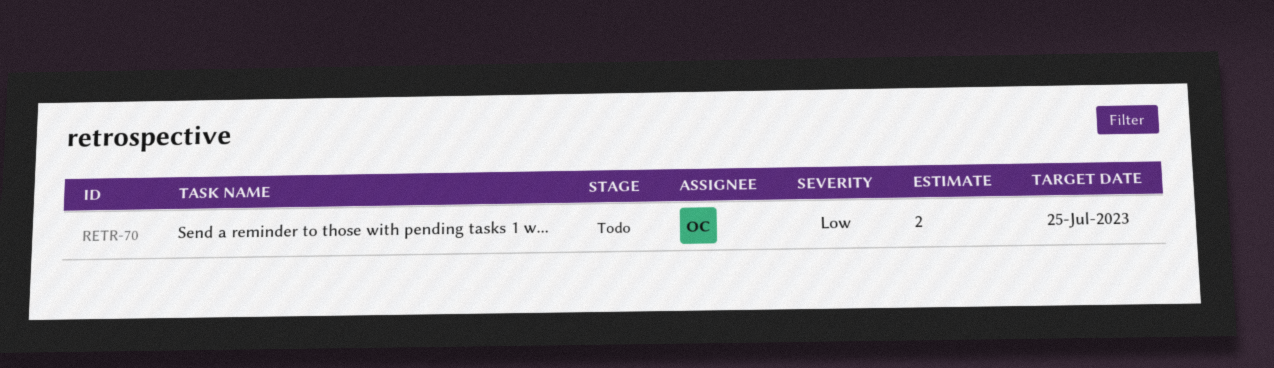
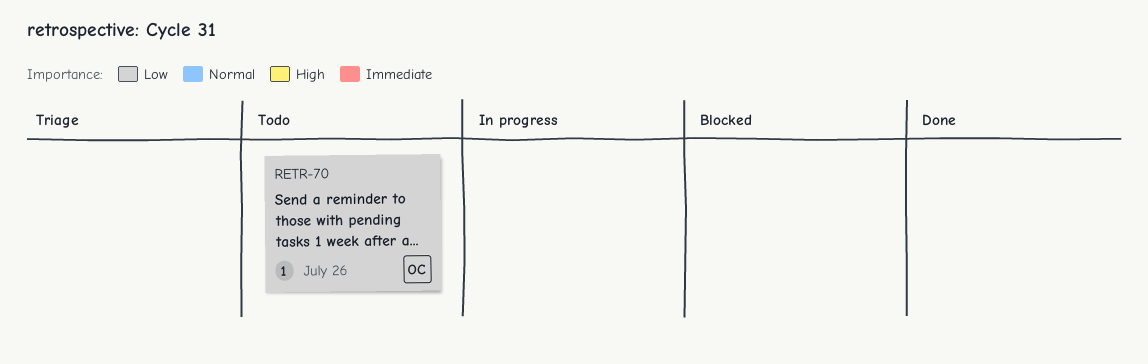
RETR-70, estimate: 2 -> 1
RETR-70, due: Jul 25 -> Jul 26

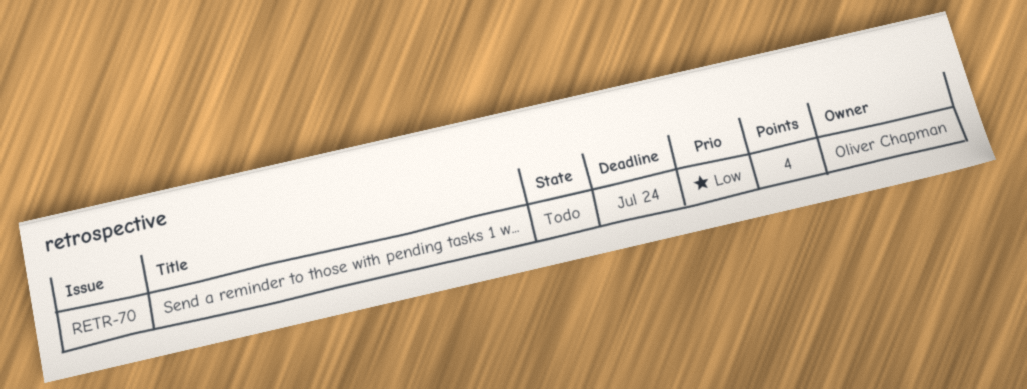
RETR-70, estimate: 1 -> 4
RETR-70, due: Jul 26 -> Jul 24

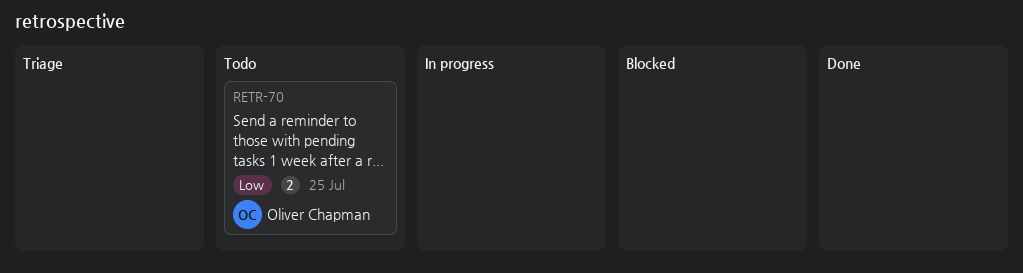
RETR-70, estimate: 4 -> 2
RETR-70, due: Jul 24 -> Jul 25

